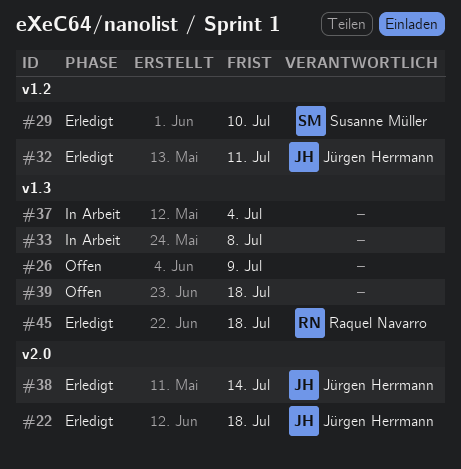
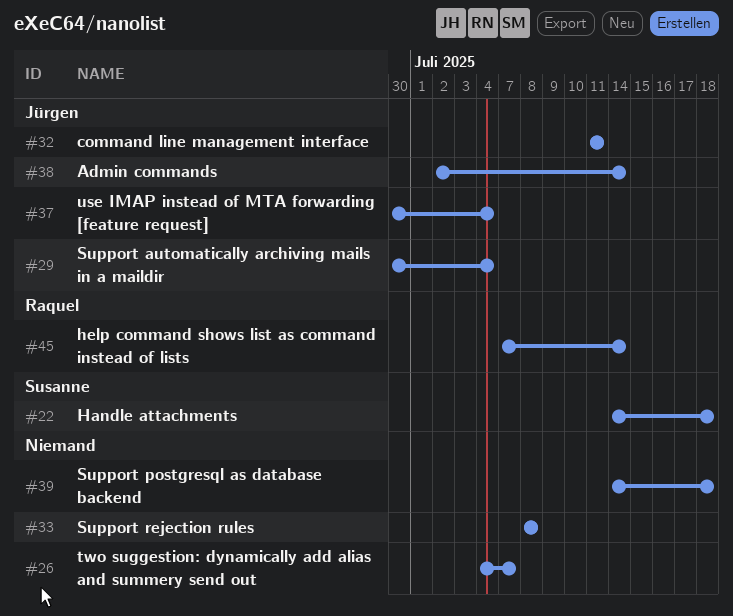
#22, owner: Jürgen Herrmann -> Susanne Müller
#26, due: Jul 9 -> Jul 7
#29, owner: Susanne Müller -> Jürgen Herrmann
#29, due: Jul 10 -> Jul 4
#37, owner: none -> Jürgen Herrmann
#45, due: Jul 18 -> Jul 14

